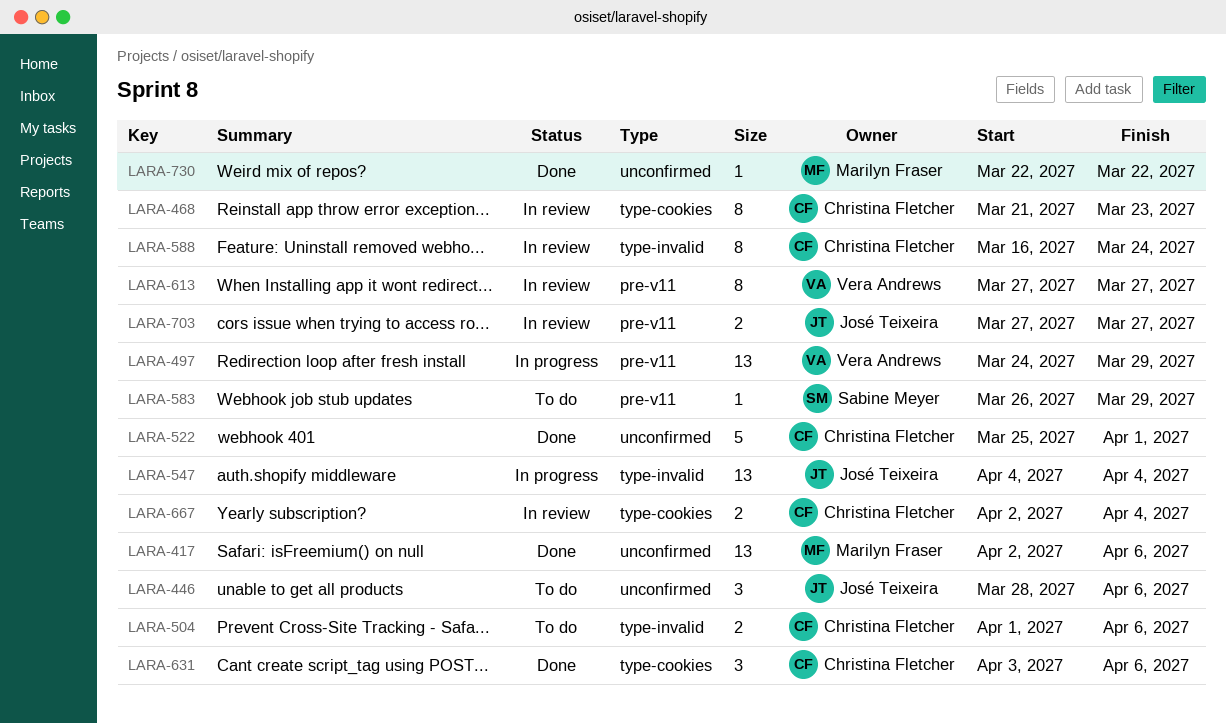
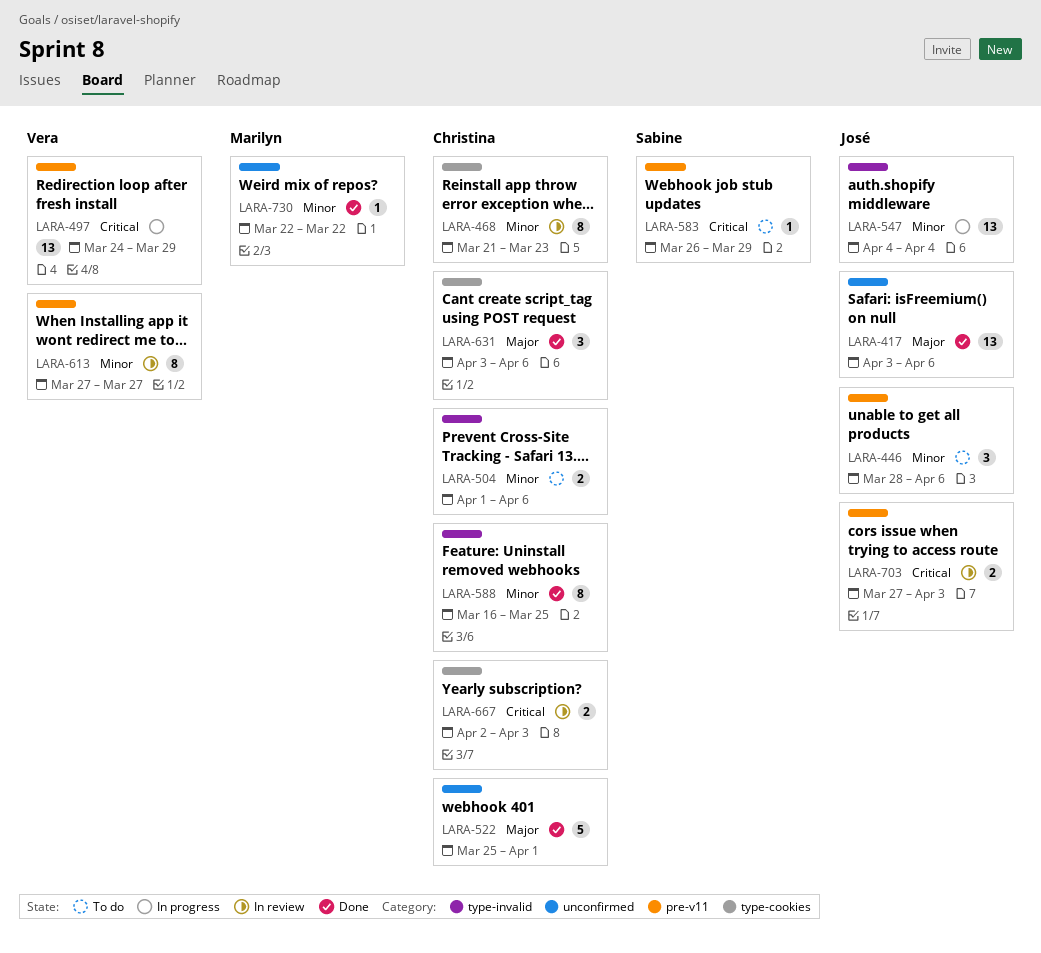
LARA-417, owner: Marilyn Fraser -> José Teixeira
LARA-417, start: Apr 2 -> Apr 3
LARA-446, label: unconfirmed -> pre-v11
LARA-588, status: In review -> Done
LARA-588, due: Mar 24 -> Mar 25
LARA-667, due: Apr 4 -> Apr 3
LARA-703, due: Mar 27 -> Apr 3

